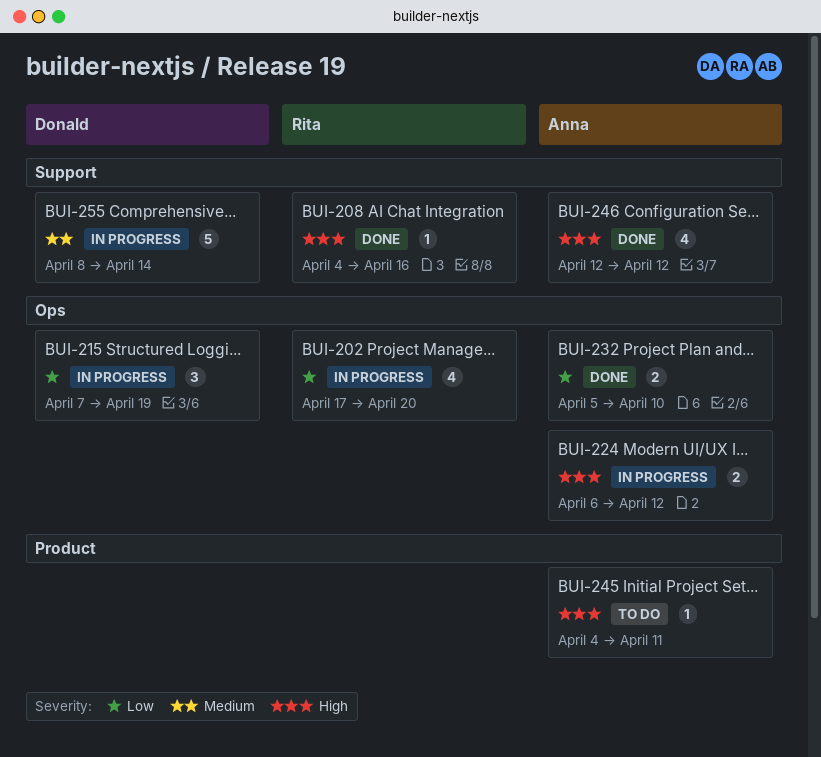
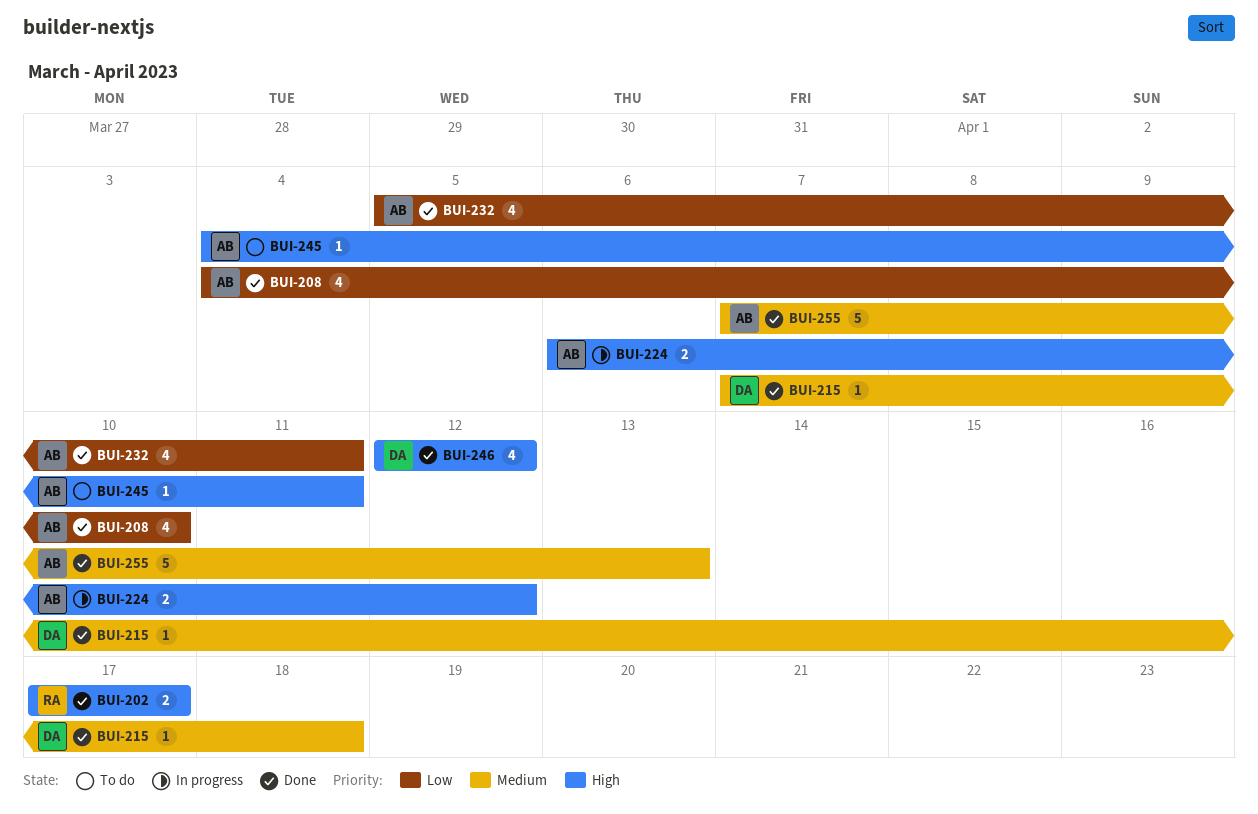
BUI-202, status: In progress -> Done
BUI-202, priority: Low -> High
BUI-202, estimate: 4 -> 2
BUI-202, due: Apr 20 -> Apr 17
BUI-208, owner: Rita -> Anna
BUI-208, priority: High -> Low
BUI-208, estimate: 1 -> 4
BUI-208, due: Apr 16 -> Apr 10
BUI-215, status: In progress -> Done
BUI-215, priority: Low -> Medium
BUI-215, estimate: 3 -> 1
BUI-215, due: Apr 19 -> Apr 18
BUI-232, estimate: 2 -> 4
BUI-232, due: Apr 10 -> Apr 11
BUI-246, owner: Anna -> Donald
BUI-255, status: In progress -> Done
BUI-255, owner: Donald -> Anna
BUI-255, start: Apr 8 -> Apr 7
BUI-255, due: Apr 14 -> Apr 13

